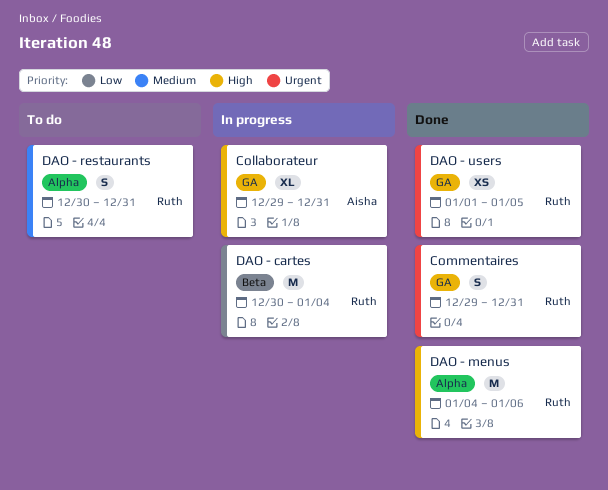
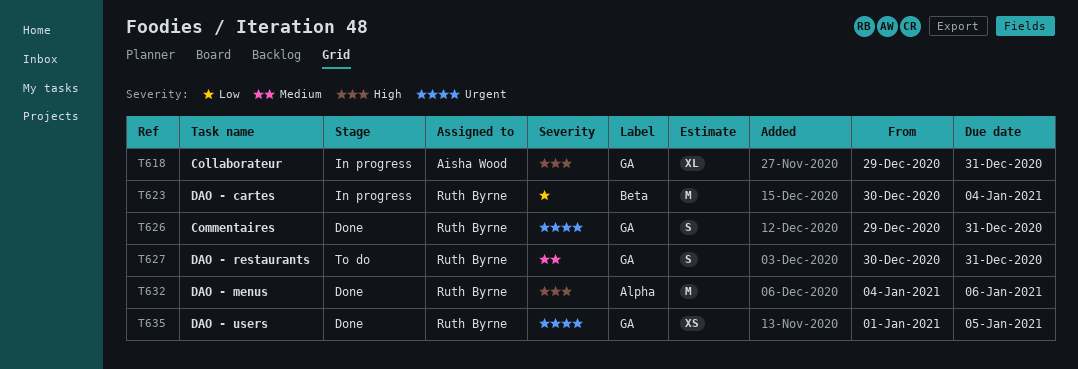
DAO - restaurants, label: Alpha -> GA

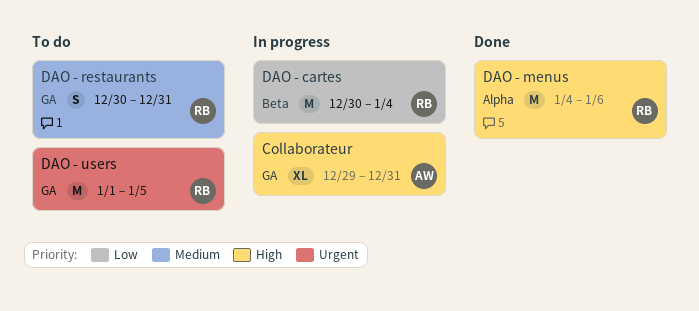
Commentaires: present -> none
DAO - users, status: Done -> To do
DAO - users, estimate: XS -> M

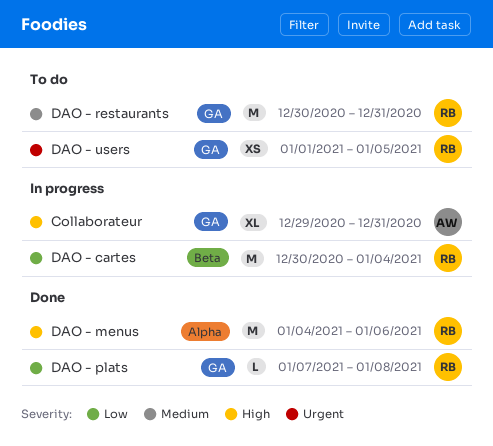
DAO - plats: none -> present
DAO - restaurants, estimate: S -> M
DAO - users, estimate: M -> XS

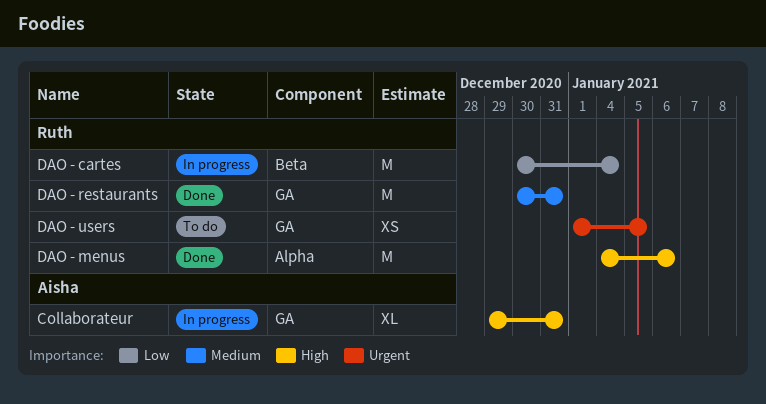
DAO - plats: present -> none
DAO - restaurants, status: To do -> Done

